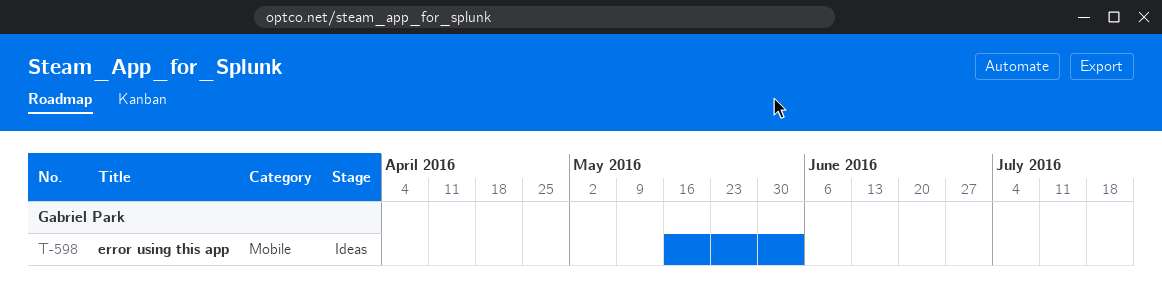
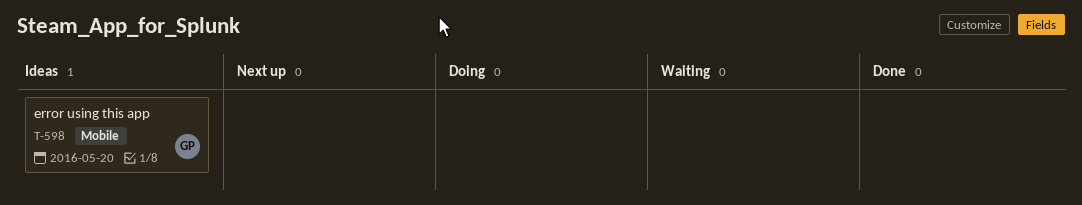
T-598, due: Jun 3 -> May 20

